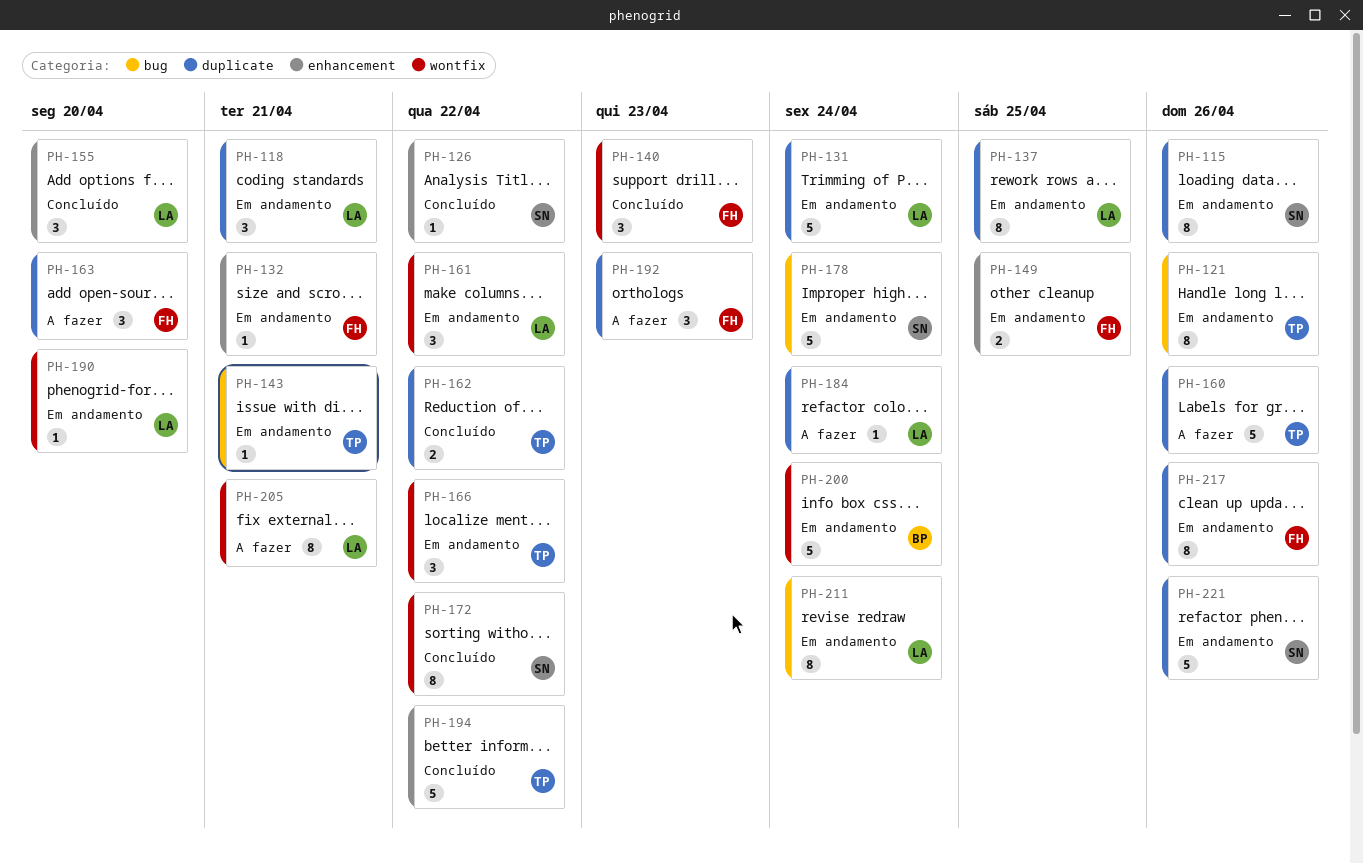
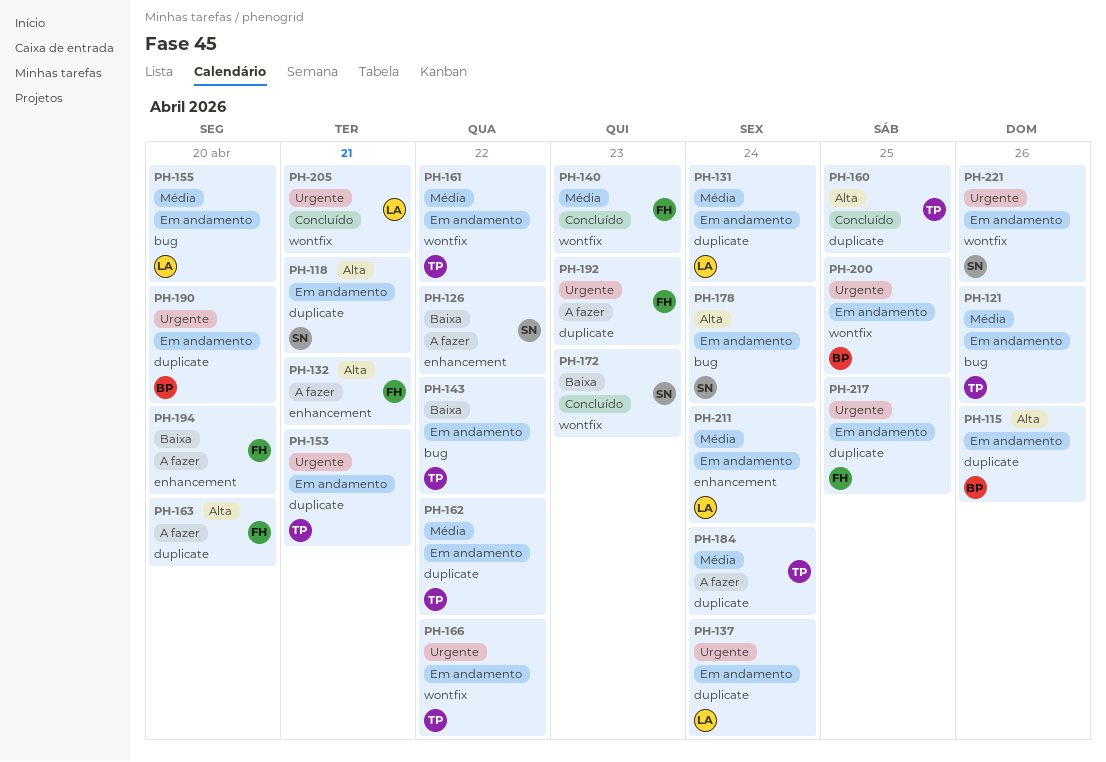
PH-115, owner: SN -> BP
PH-118, owner: LA -> SN
PH-126, status: Concluído -> A fazer
PH-132, status: Em andamento -> A fazer
PH-137, due: Apr 25 -> Apr 24
PH-143, due: Apr 21 -> Apr 22
PH-149: present -> none
PH-153: none -> present
PH-155, status: Concluído -> Em andamento
PH-155, label: enhancement -> bug
PH-160, status: A fazer -> Concluído
PH-160, due: Apr 26 -> Apr 25
PH-161, owner: LA -> TP
PH-162, status: Concluído -> Em andamento
PH-172, due: Apr 22 -> Apr 23
PH-184, owner: LA -> TP
PH-190, owner: LA -> BP
PH-190, label: wontfix -> duplicate
PH-194, status: Concluído -> A fazer
PH-194, owner: TP -> FH
PH-194, due: Apr 22 -> Apr 20
PH-200, due: Apr 24 -> Apr 25
PH-205, status: A fazer -> Concluído
PH-211, label: bug -> enhancement
PH-217, due: Apr 26 -> Apr 25
PH-221, label: duplicate -> wontfix

